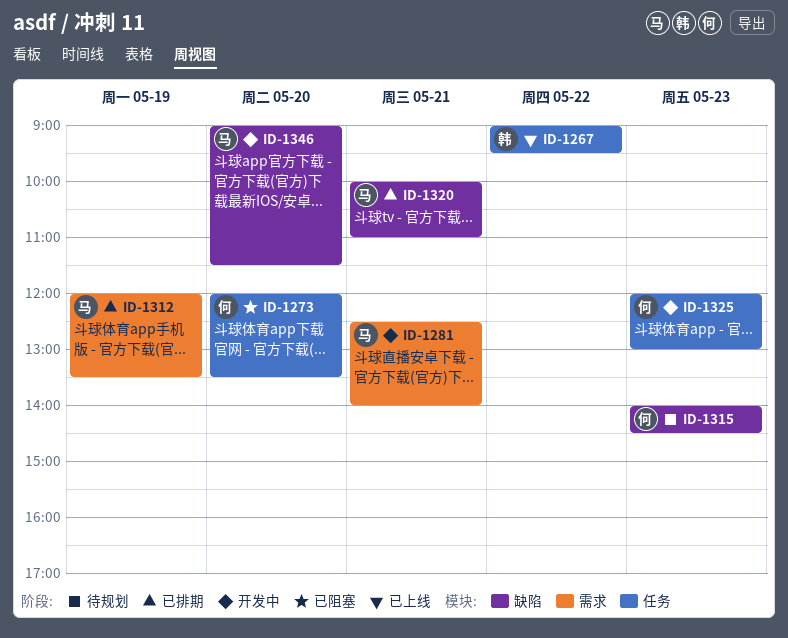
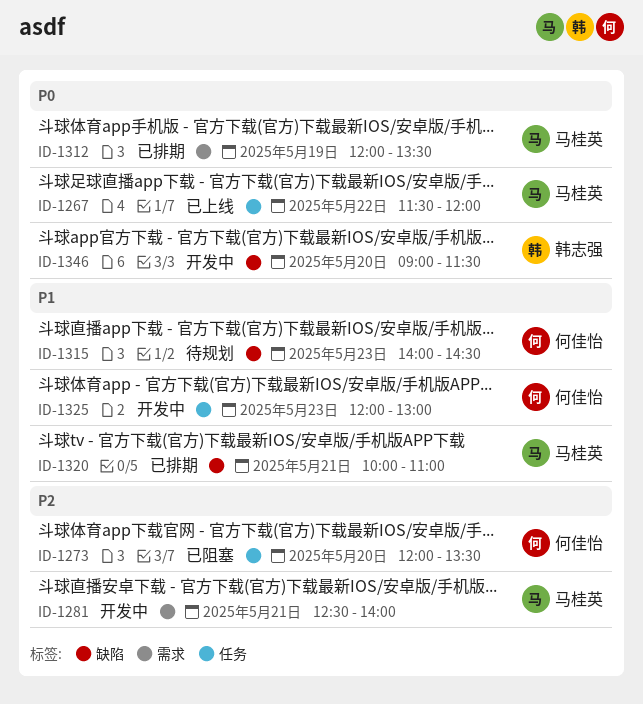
ID-1267, owner: 韩志强 -> 马桂英
ID-1267, begins: 09:00 -> 11:30
ID-1267, ends: 09:30 -> 12:00
ID-1346, owner: 马桂英 -> 韩志强

